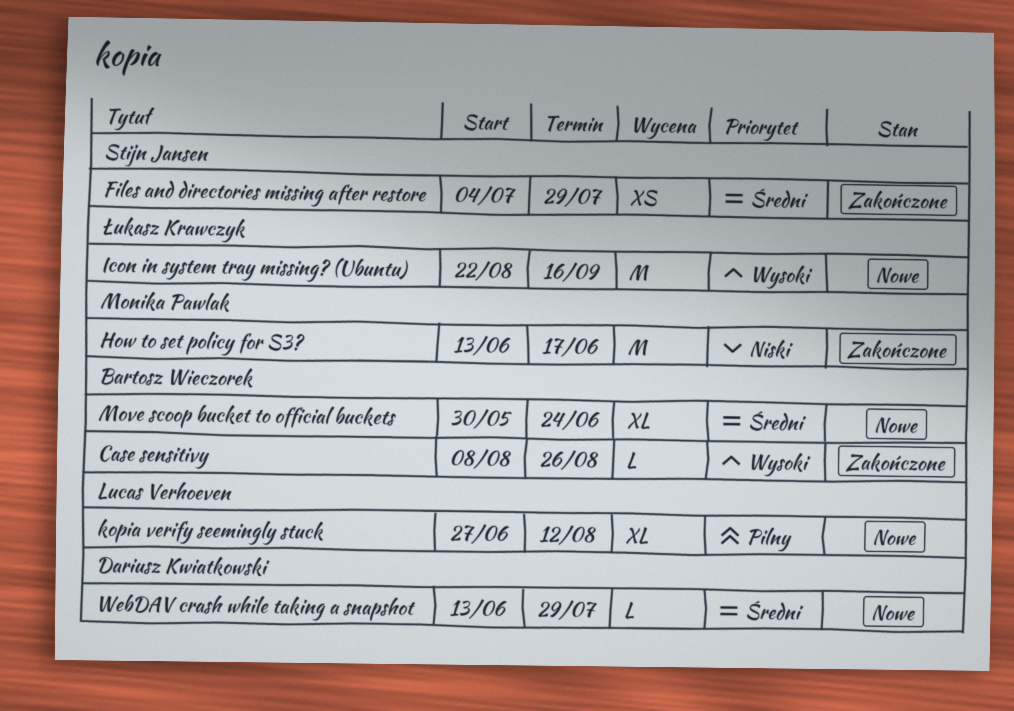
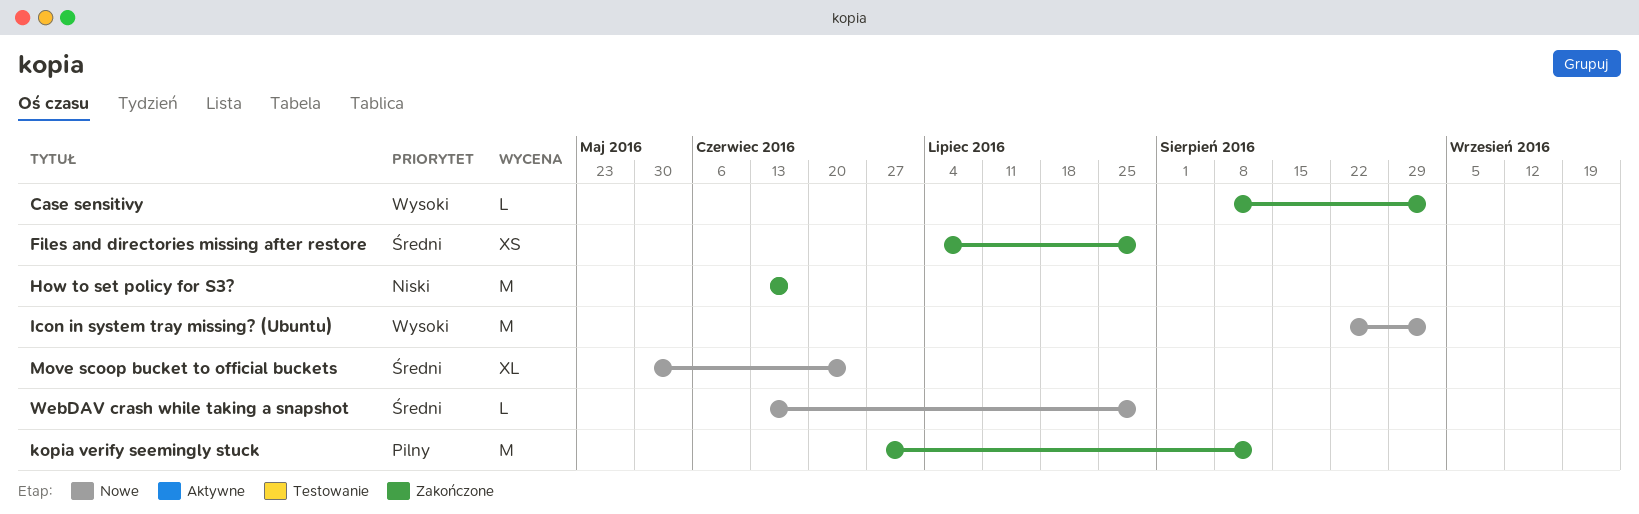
Case sensitivy, due: Aug 26 -> Sep 2
Icon in system tray missing? (Ubuntu), due: Sep 16 -> Sep 2
kopia verify seemingly stuck, status: Nowe -> Zakończone
kopia verify seemingly stuck, estimate: XL -> M

